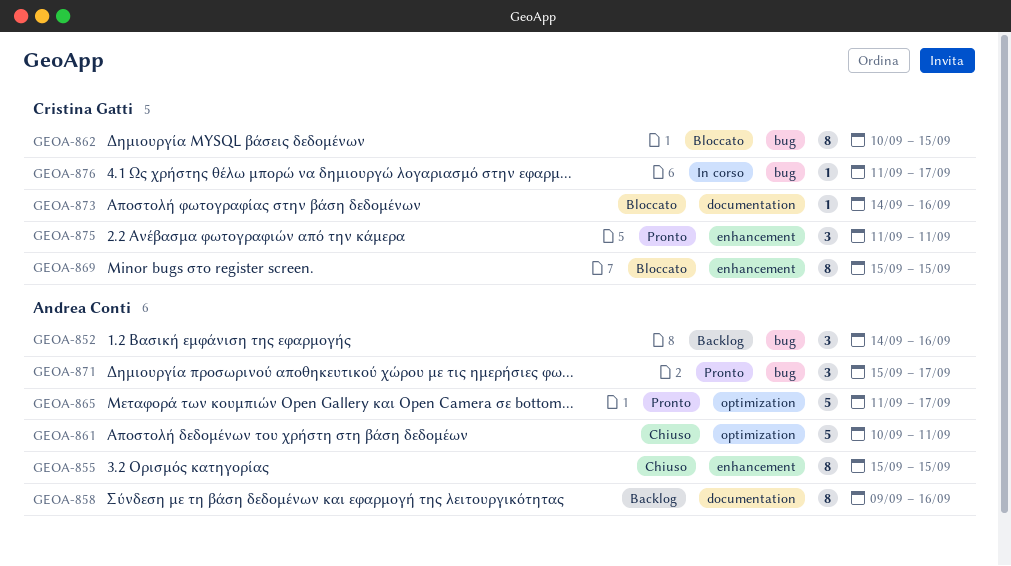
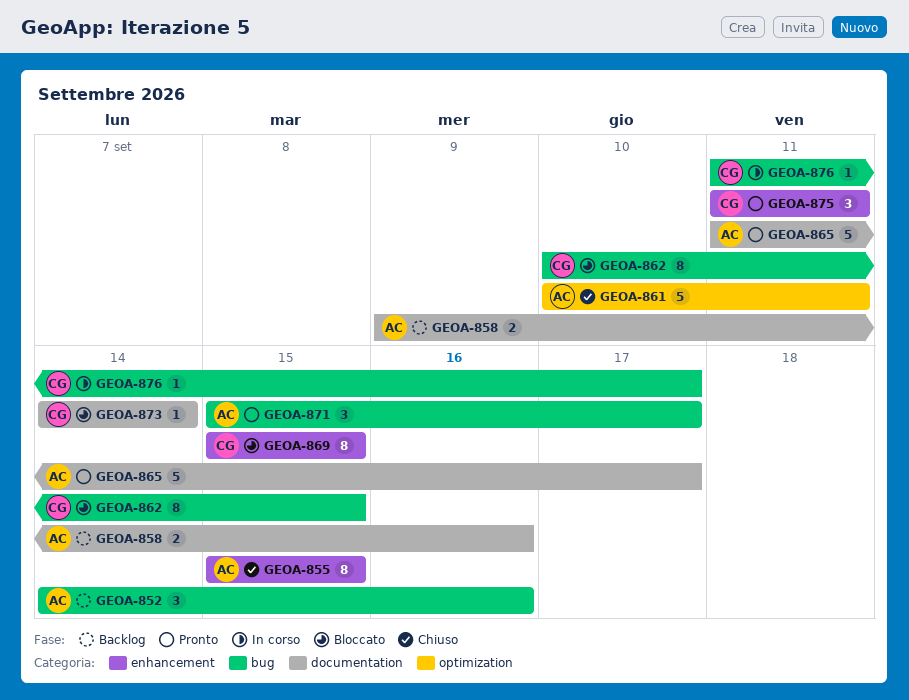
GEOA-858, estimate: 8 -> 2
GEOA-865, label: optimization -> documentation
GEOA-873, due: Sep 16 -> Sep 14

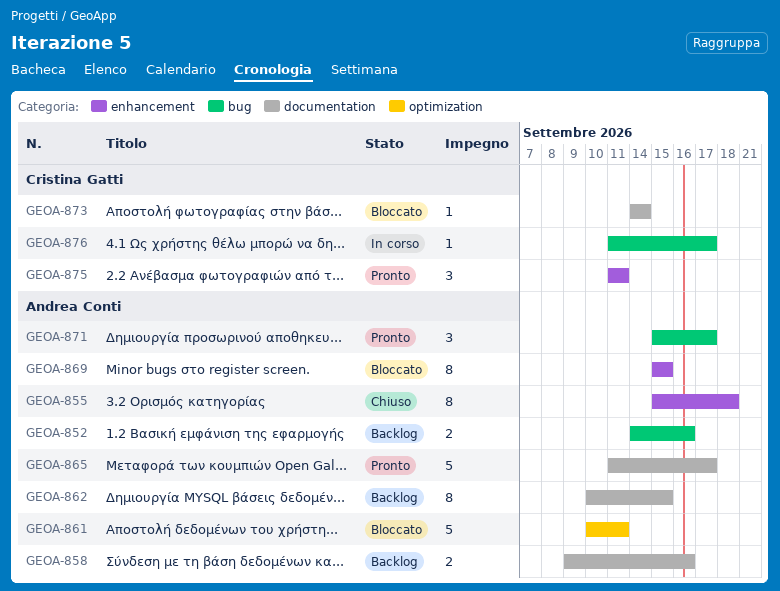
GEOA-852, estimate: 3 -> 2
GEOA-855, due: Sep 15 -> Sep 18
GEOA-861, status: Chiuso -> Bloccato
GEOA-862, status: Bloccato -> Backlog
GEOA-862, owner: Cristina Gatti -> Andrea Conti
GEOA-862, label: bug -> documentation
GEOA-869, owner: Cristina Gatti -> Andrea Conti

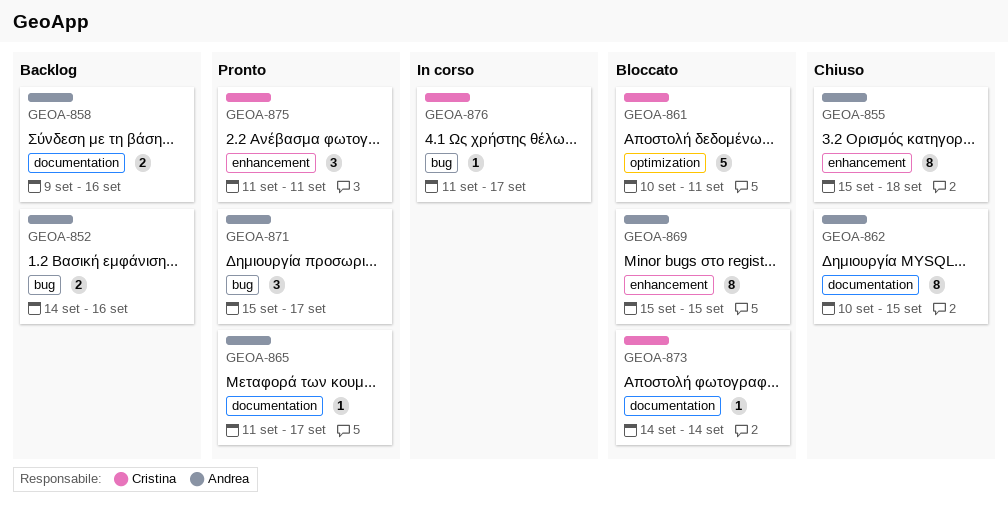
GEOA-861, owner: Andrea Conti -> Cristina Gatti
GEOA-862, status: Backlog -> Chiuso
GEOA-865, estimate: 5 -> 1

